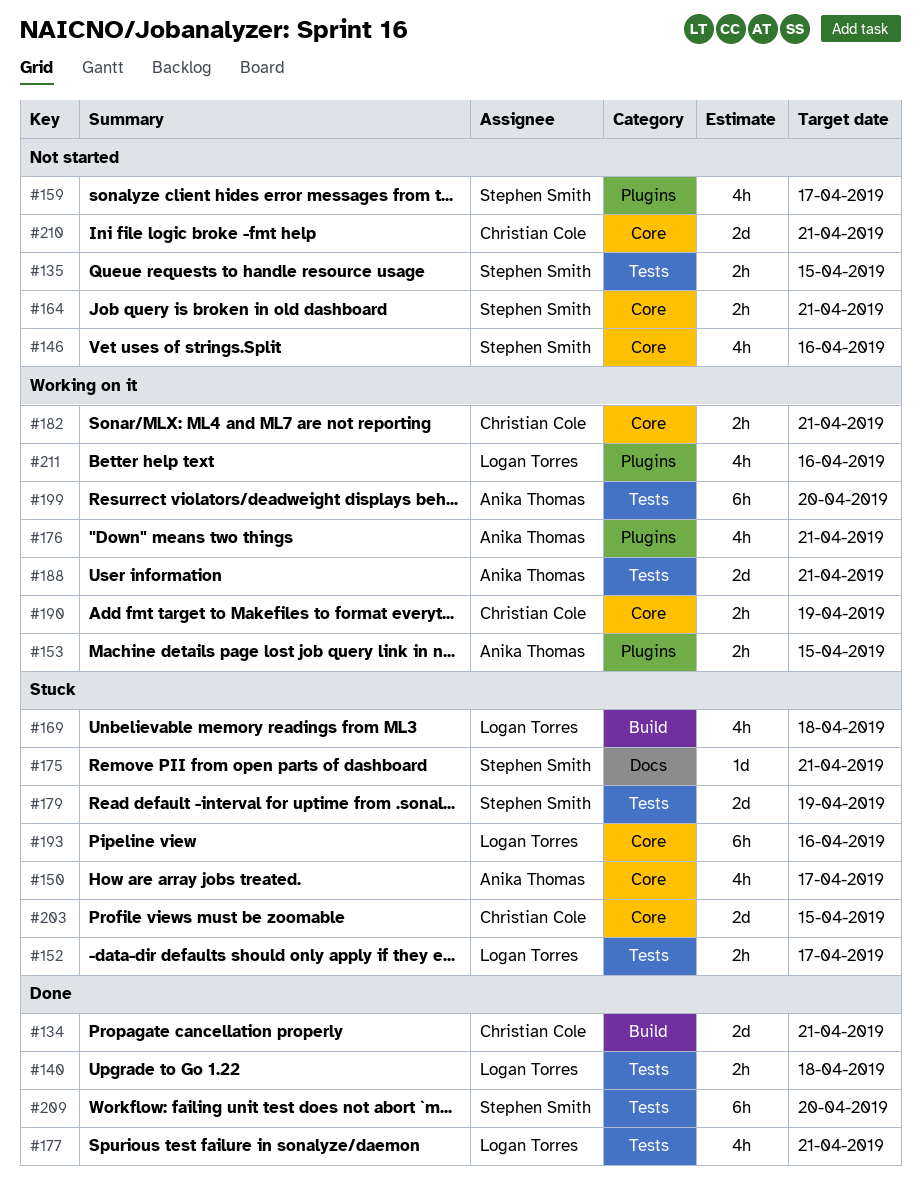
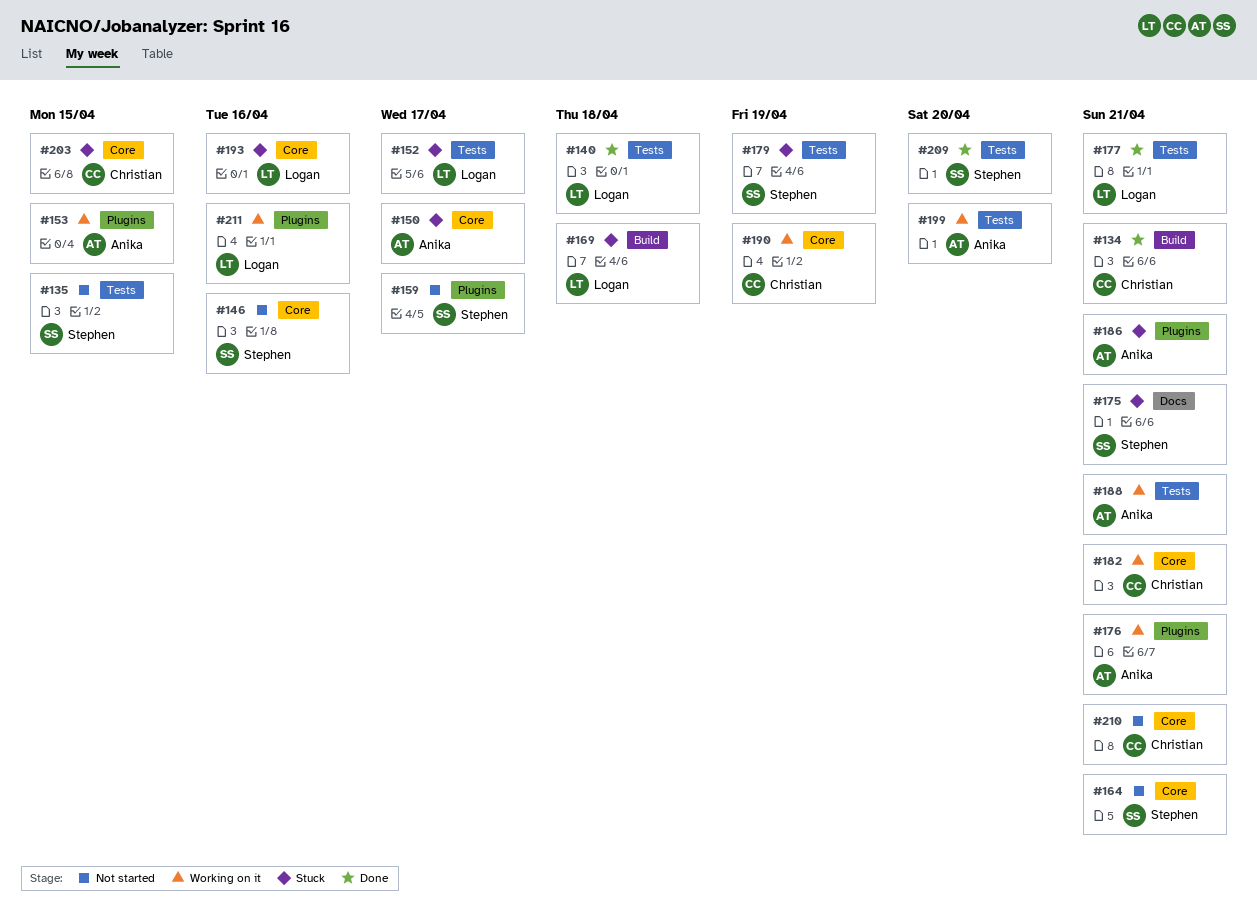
#186: none -> present

